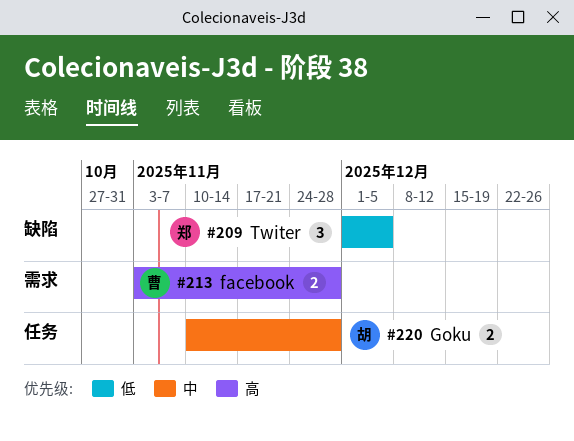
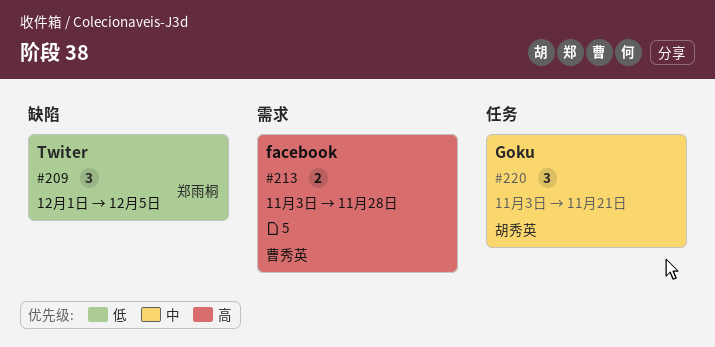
#220, estimate: 2 -> 3
#220, start: Nov 10 -> Nov 3
#220, due: Nov 28 -> Nov 21

